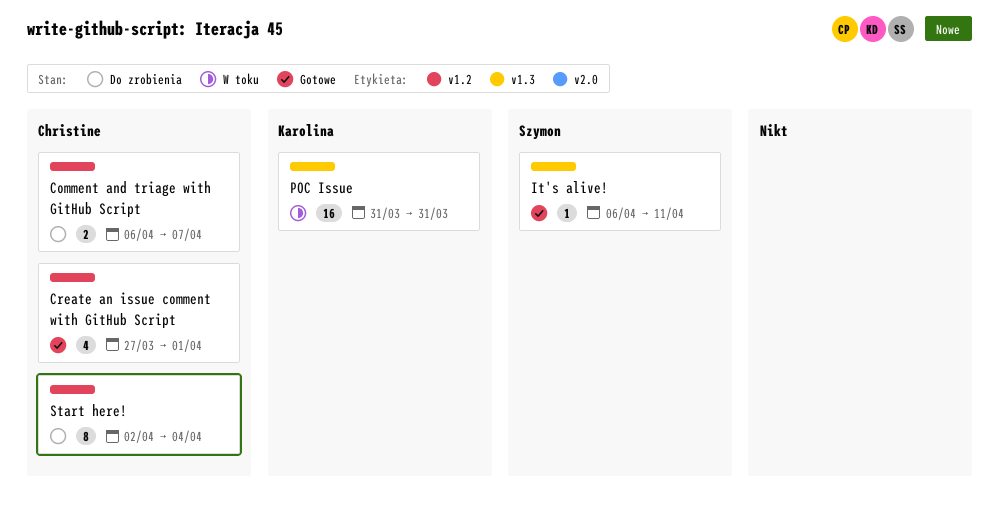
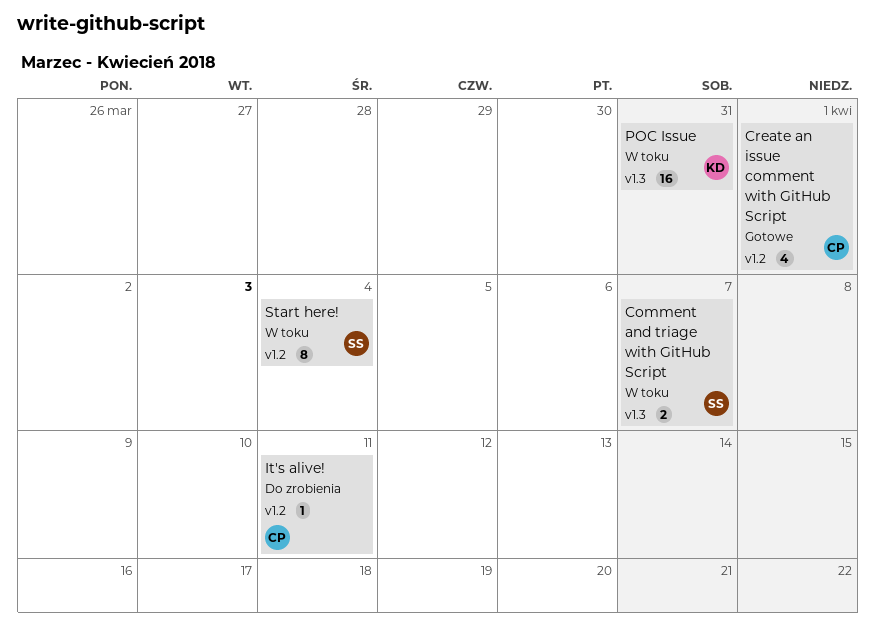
Comment and triage with GitHub Script, status: Do zrobienia -> W toku
Comment and triage with GitHub Script, owner: Christine -> Szymon
Comment and triage with GitHub Script, label: v1.2 -> v1.3
It's alive!, status: Gotowe -> Do zrobienia
It's alive!, owner: Szymon -> Christine
It's alive!, label: v1.3 -> v1.2
Start here!, status: Do zrobienia -> W toku
Start here!, owner: Christine -> Szymon

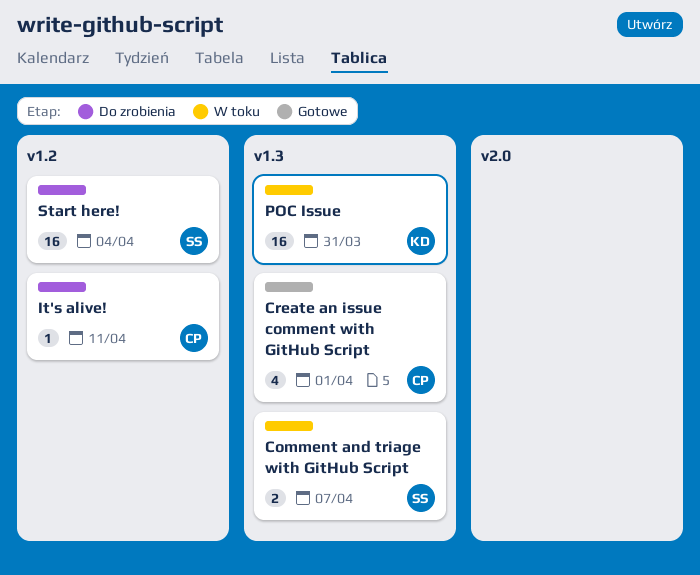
Create an issue comment with GitHub Script, label: v1.2 -> v1.3
Start here!, status: W toku -> Do zrobienia
Start here!, estimate: 8 -> 16

